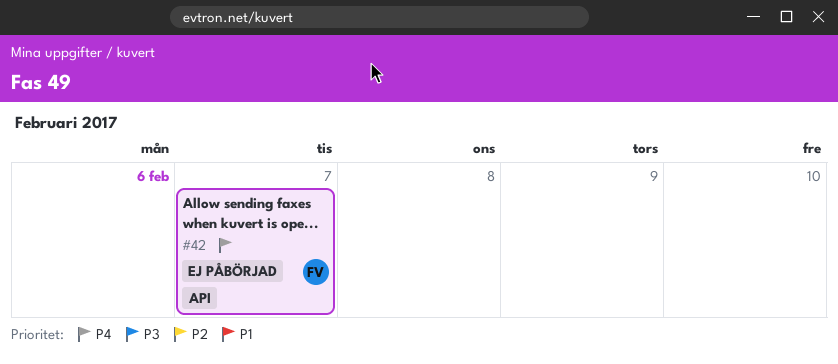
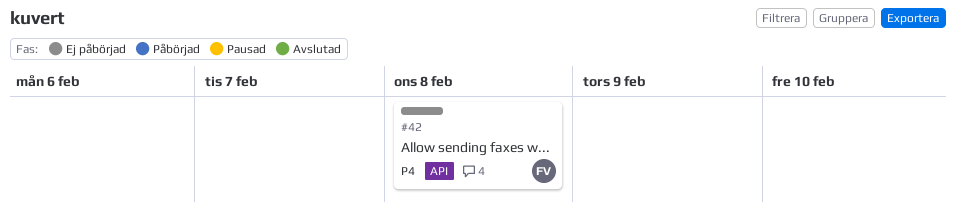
#42, due: Feb 7 -> Feb 8

